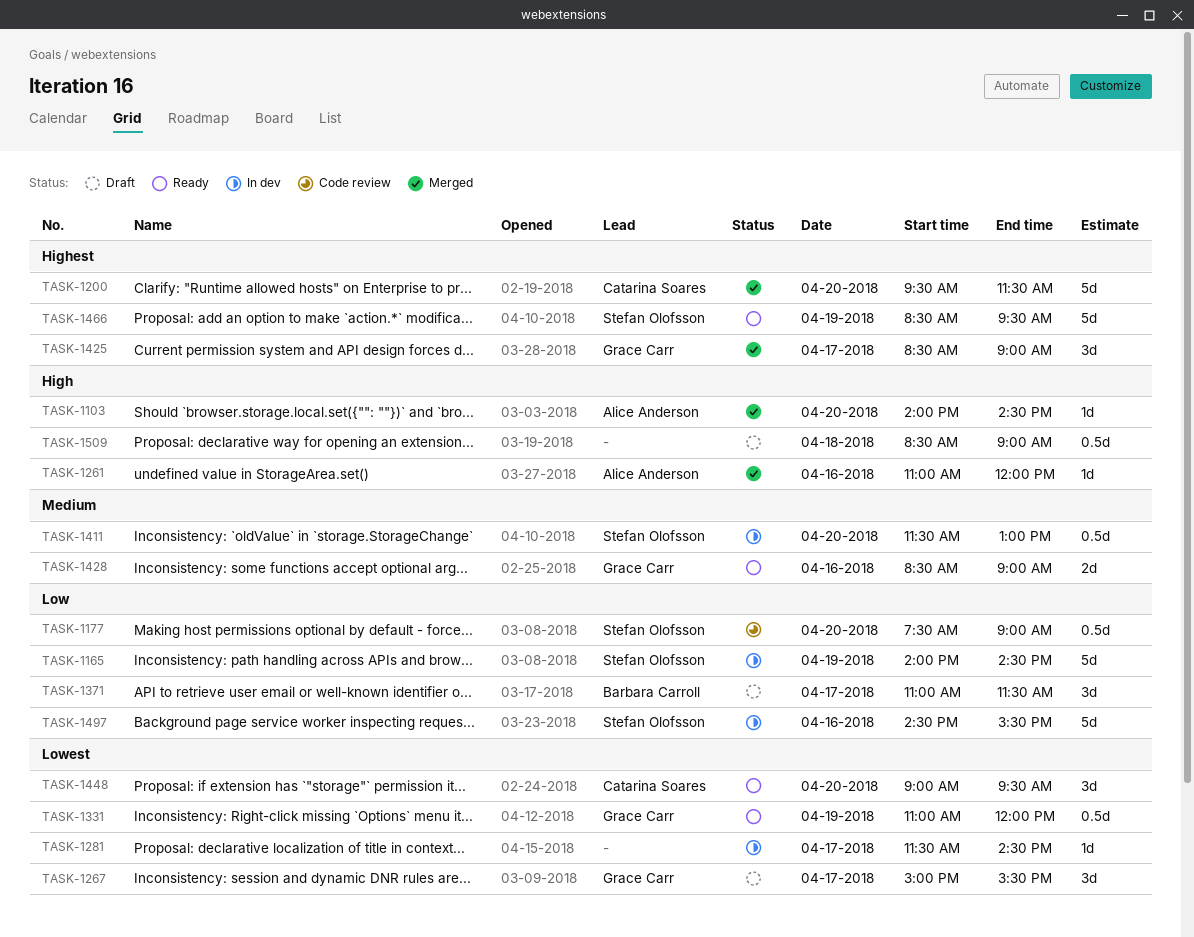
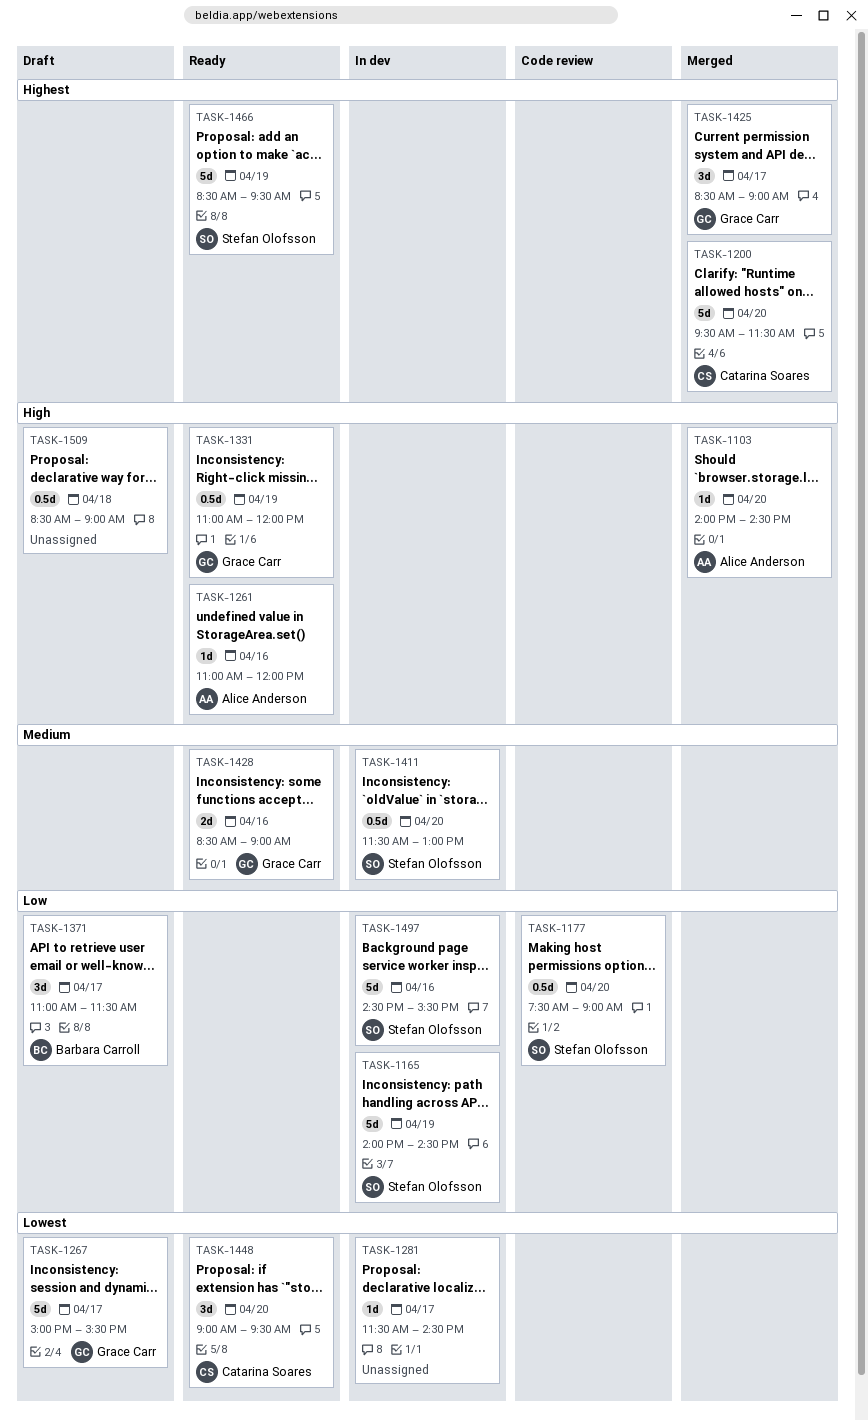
TASK-1261, status: Merged -> Ready
TASK-1267, estimate: 3d -> 5d
TASK-1331, priority: Lowest -> High

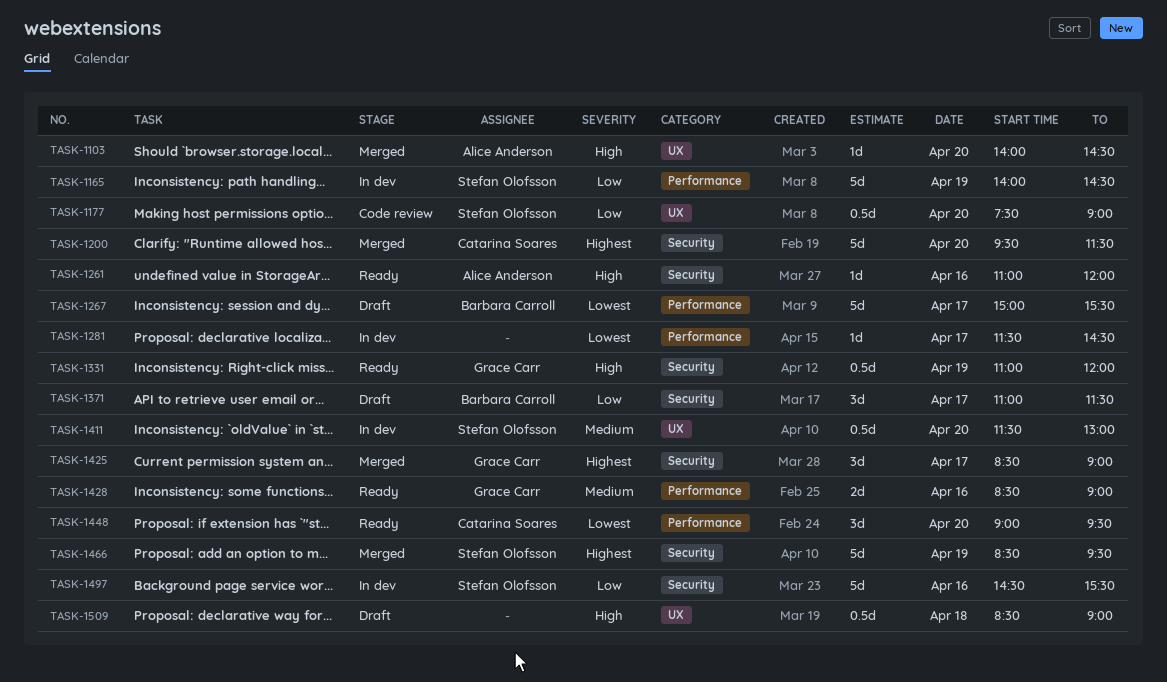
TASK-1267, owner: Grace Carr -> Barbara Carroll
TASK-1466, status: Ready -> Merged

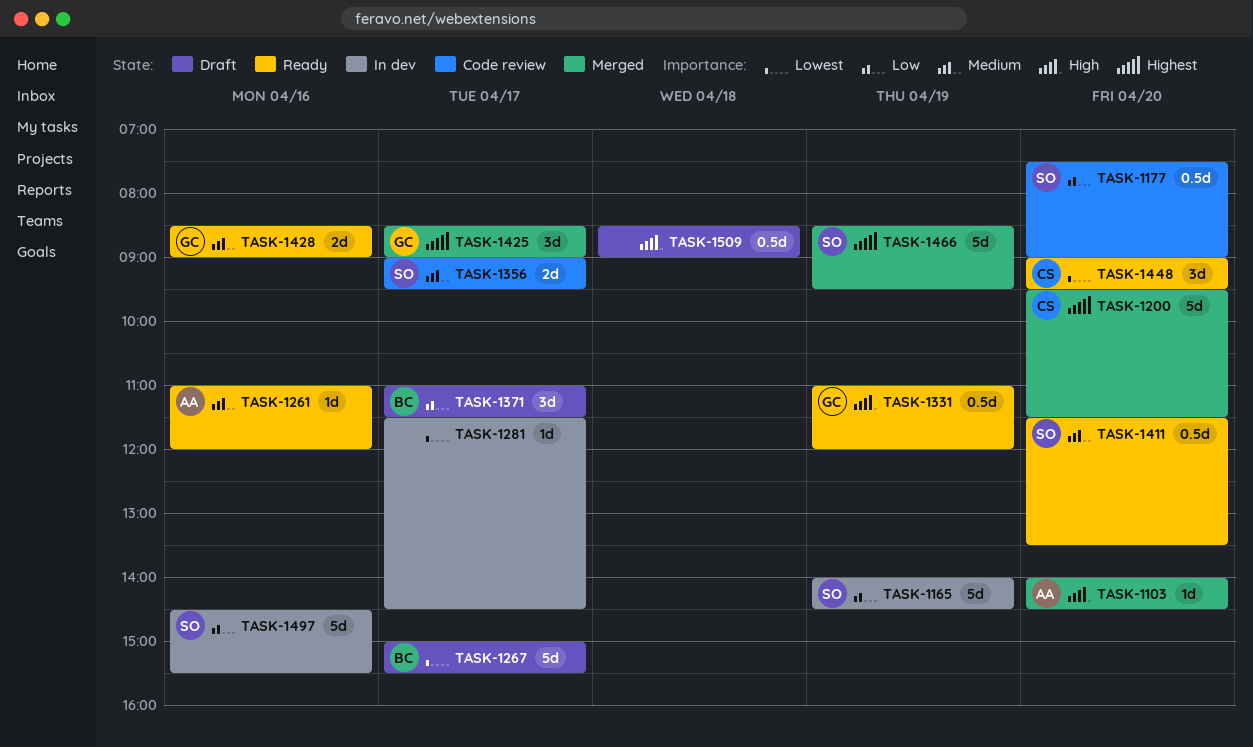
TASK-1261, priority: High -> Medium
TASK-1356: none -> present
TASK-1411, status: In dev -> Ready
TASK-1411, ends: 13:00 -> 13:30

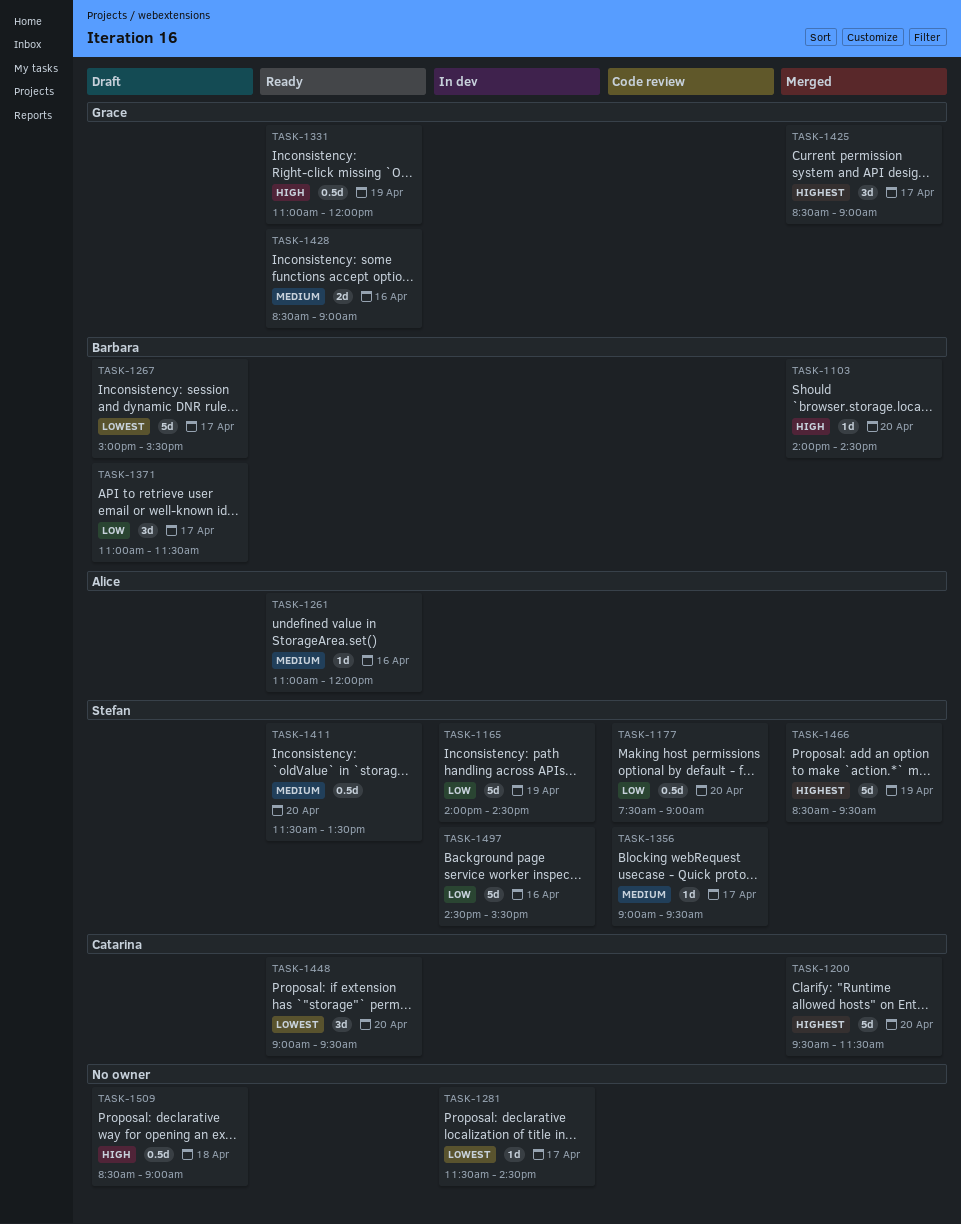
TASK-1103, owner: Alice -> Barbara
TASK-1356, estimate: 2d -> 1d

